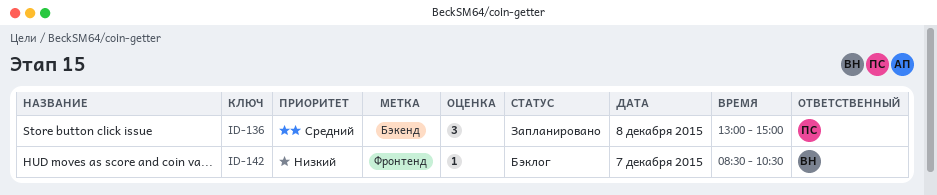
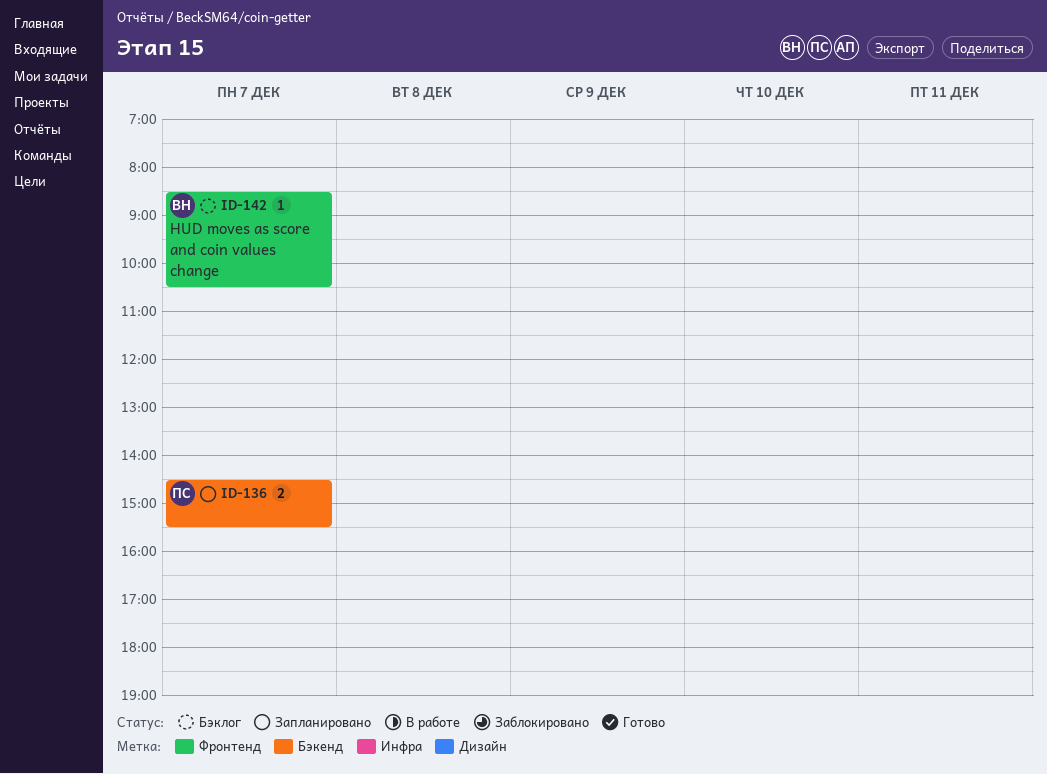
ID-136, estimate: 3 -> 2
ID-136, day: Dec 8 -> Dec 7
ID-136, begins: 13:00 -> 14:30
ID-136, ends: 15:00 -> 15:30

